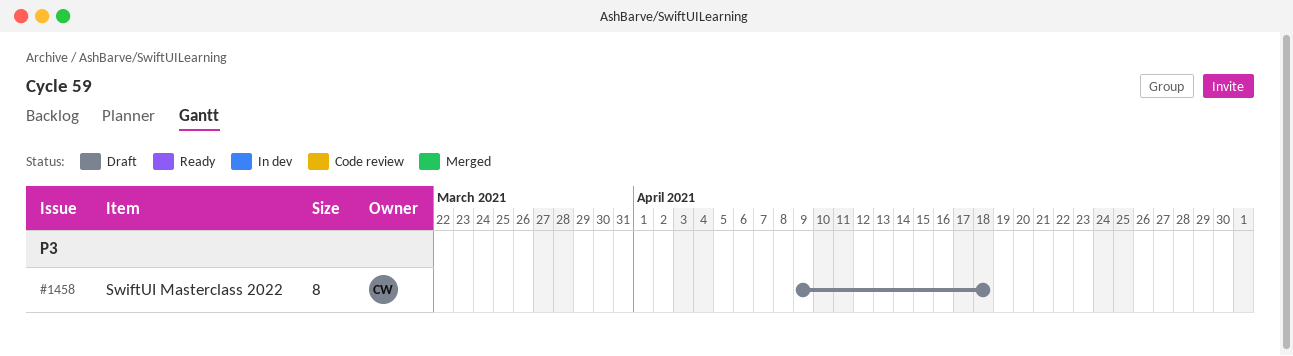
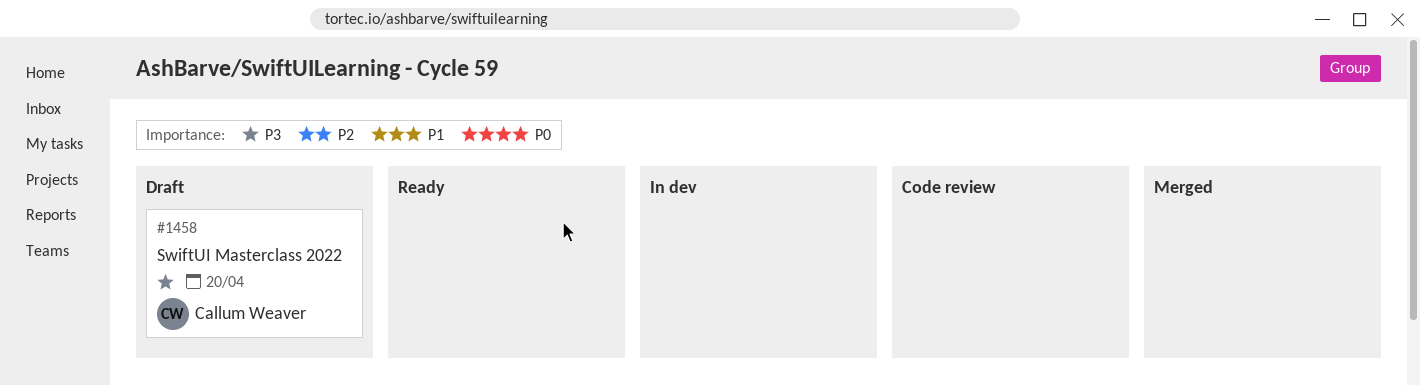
#1458, due: Apr 18 -> Apr 20

